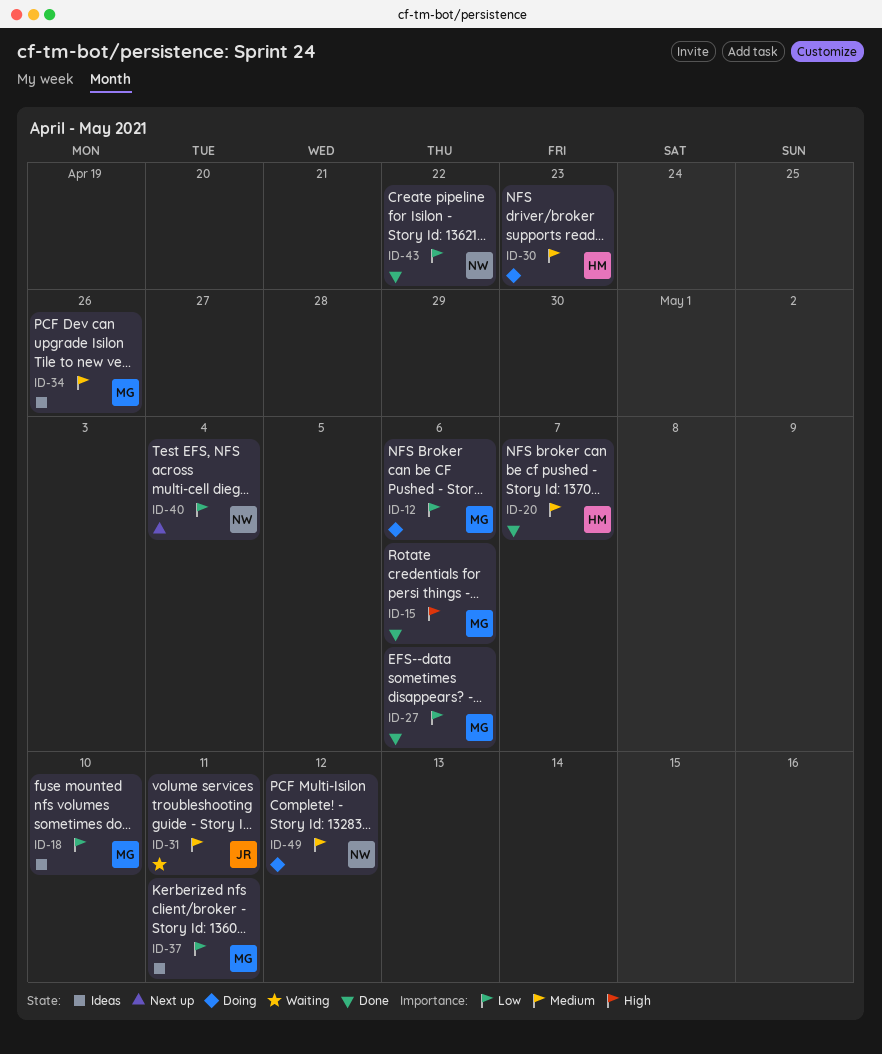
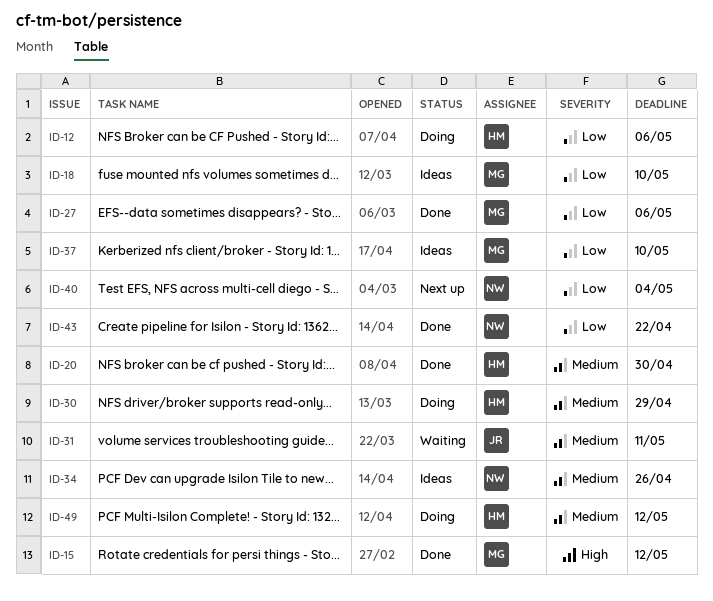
ID-12, owner: MG -> HM
ID-15, due: May 6 -> May 12
ID-20, due: May 7 -> Apr 30
ID-30, due: Apr 23 -> Apr 29
ID-34, owner: MG -> NW
ID-37, due: May 11 -> May 10
ID-49, owner: NW -> HM

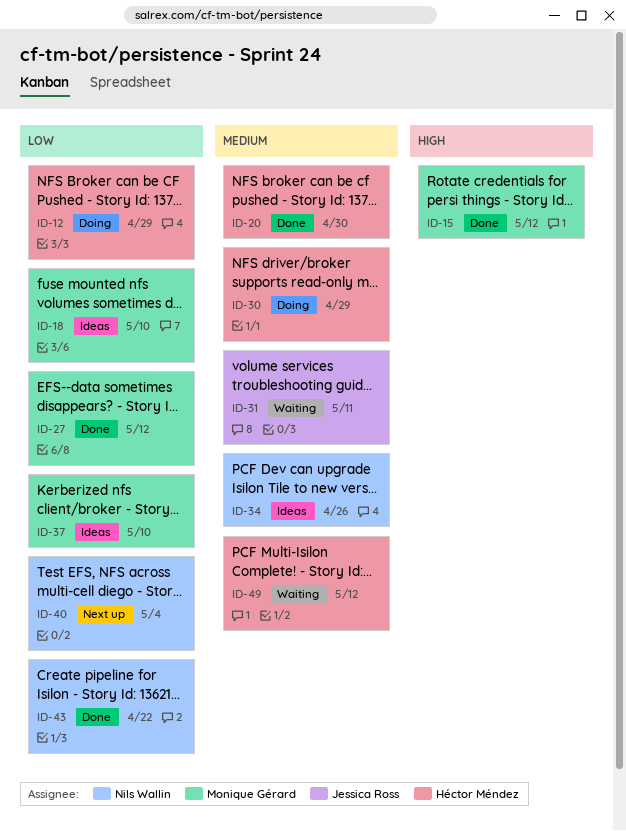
ID-12, due: May 6 -> Apr 29
ID-27, due: May 6 -> May 12
ID-49, status: Doing -> Waiting

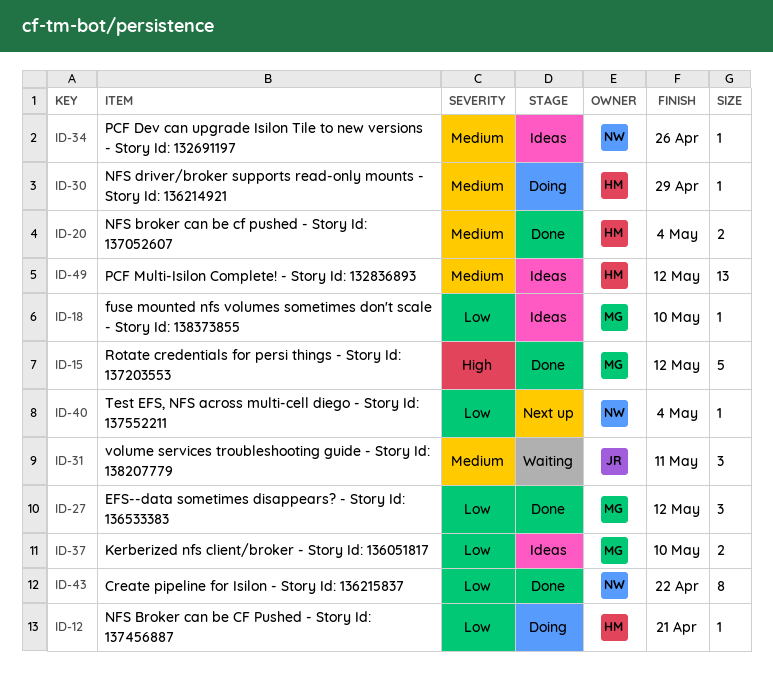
ID-12, due: Apr 29 -> Apr 21
ID-20, due: Apr 30 -> May 4
ID-49, status: Waiting -> Ideas

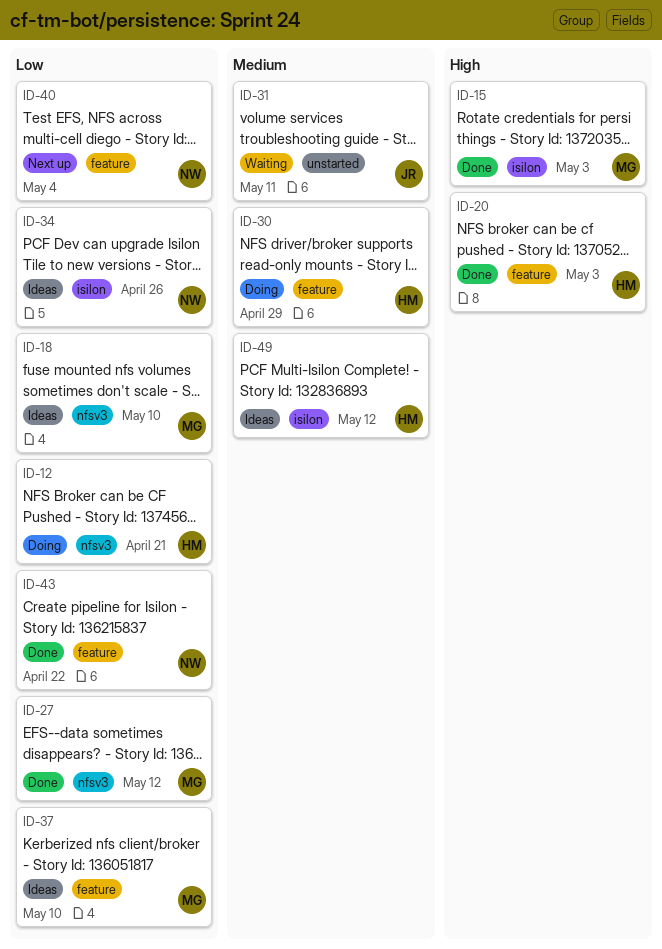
ID-15, due: May 12 -> May 3
ID-20, priority: Medium -> High
ID-20, due: May 4 -> May 3
ID-34, priority: Medium -> Low

